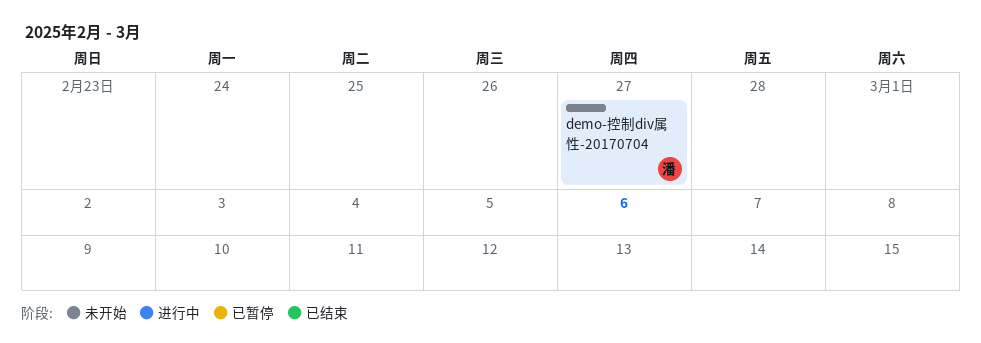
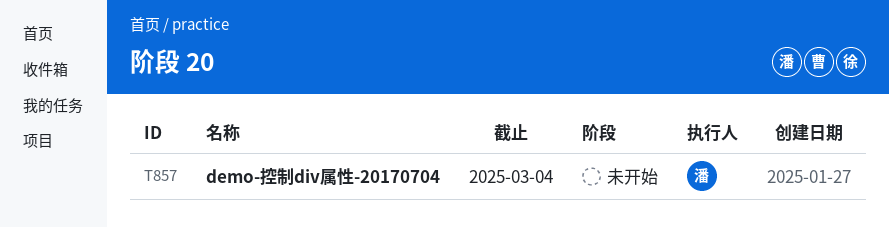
demo-控制div属性-20170704, due: Feb 27 -> Mar 4

